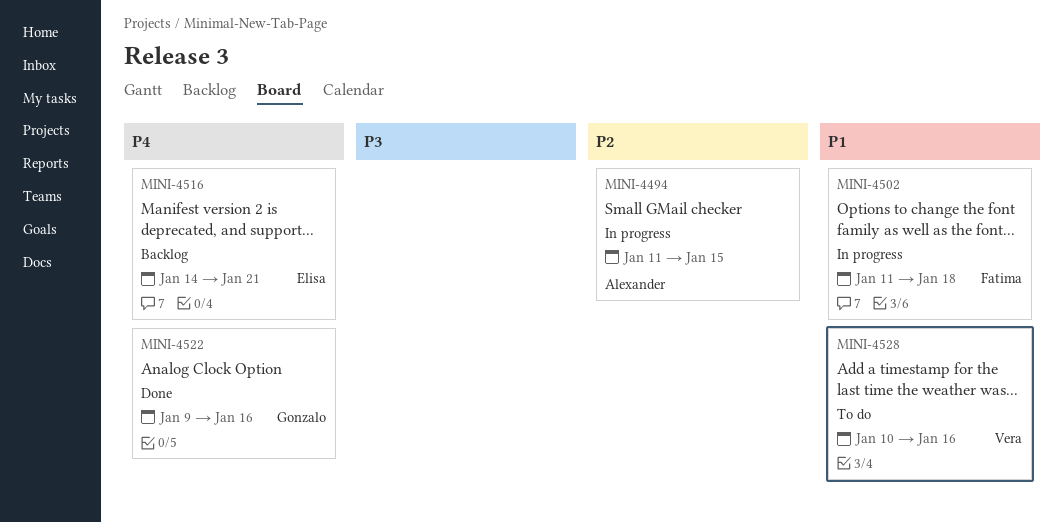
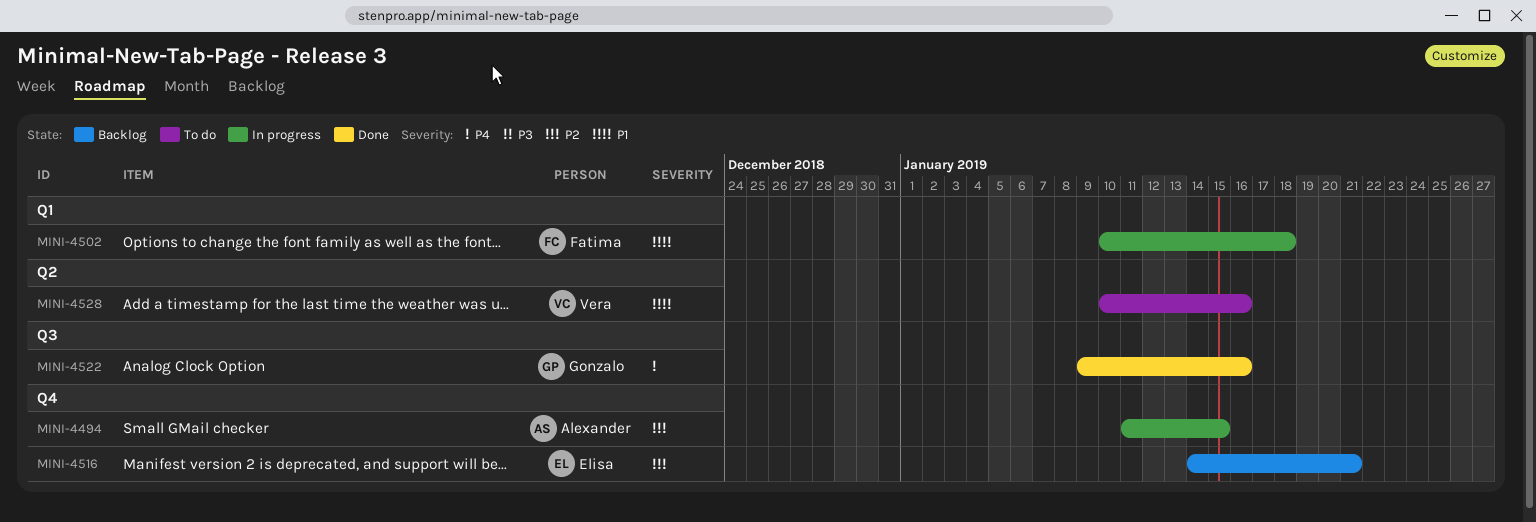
MINI-4502, start: Jan 11 -> Jan 10
MINI-4516, priority: P4 -> P2

